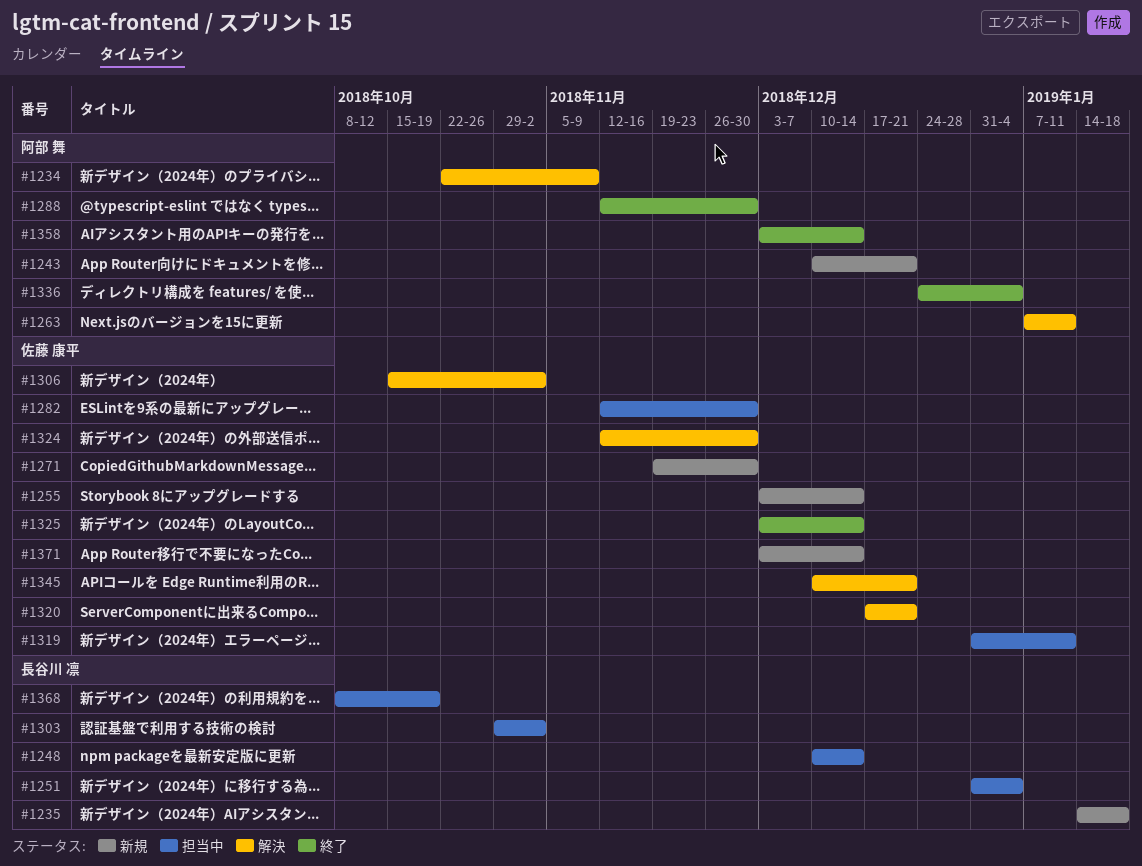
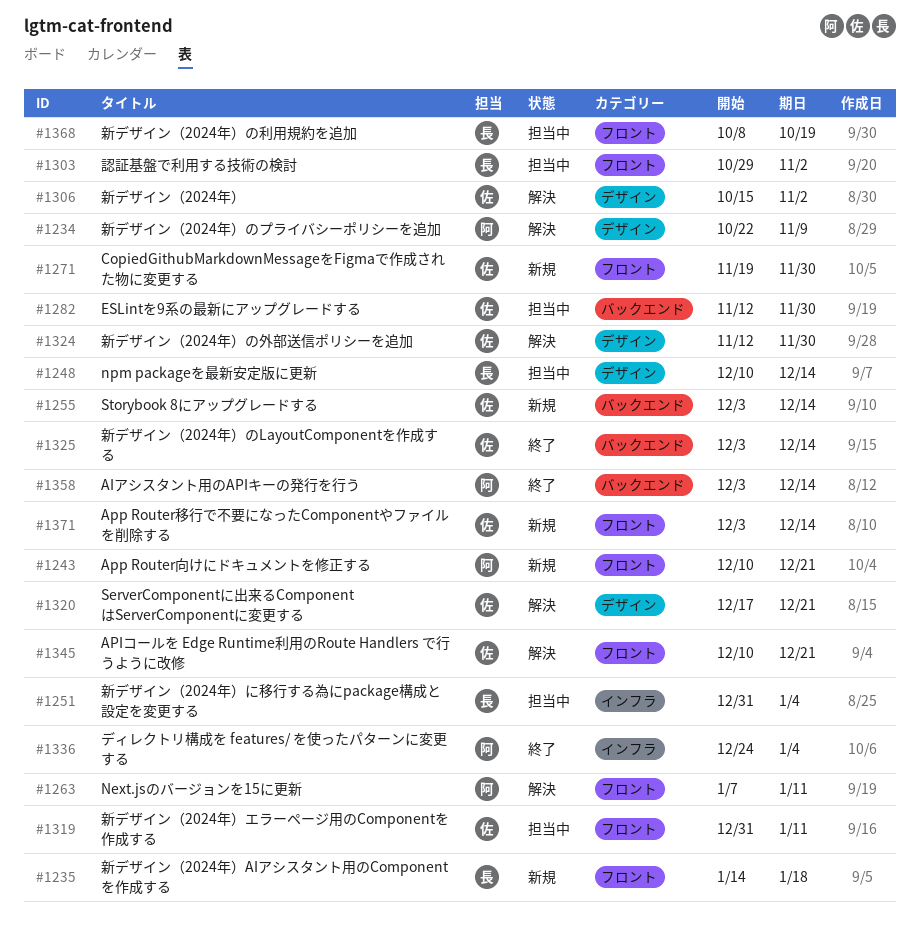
#1288: present -> none

